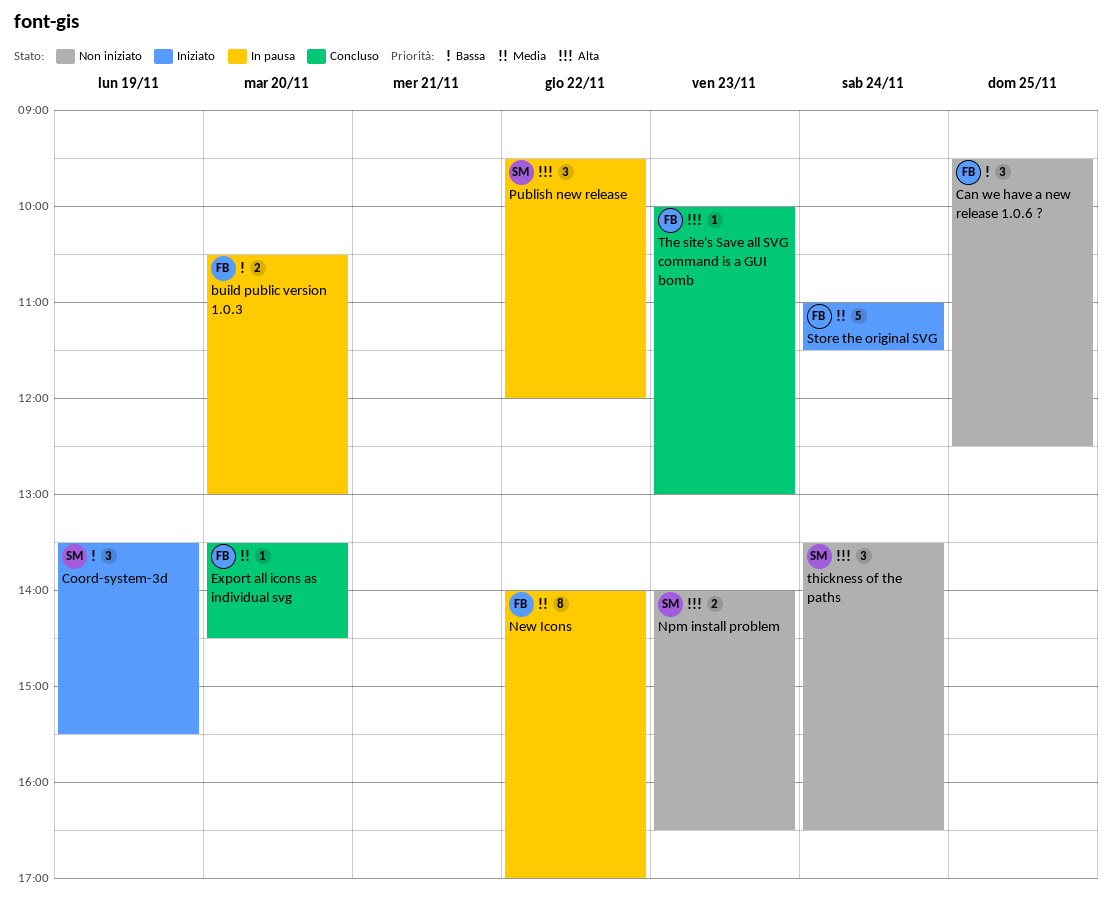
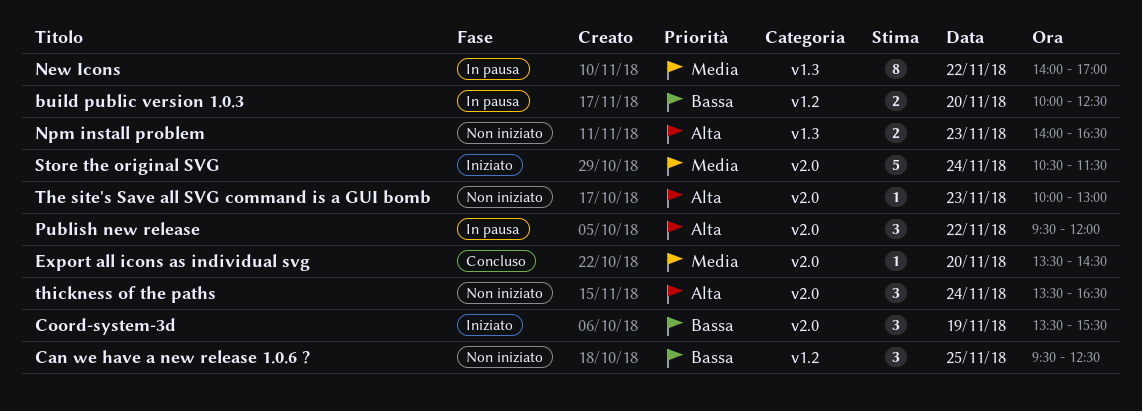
build public version 1.0.3, begins: 10:30 -> 10:00
build public version 1.0.3, ends: 13:00 -> 12:30
Store the original SVG, begins: 11:00 -> 10:30
The site's Save all SVG command is a GUI bomb, status: Concluso -> Non iniziato

